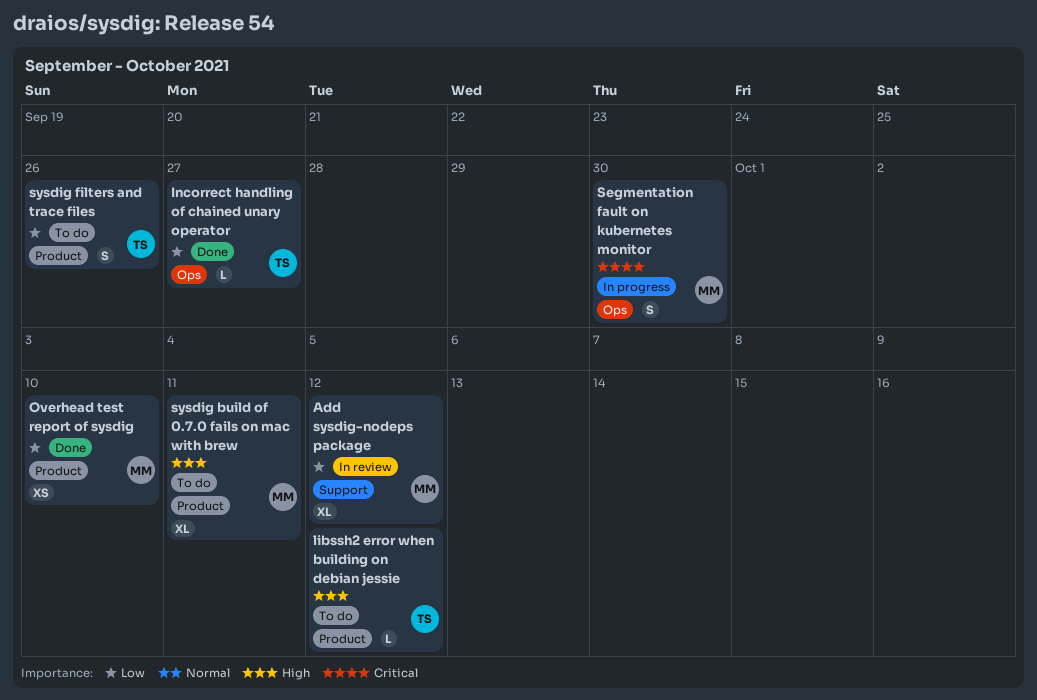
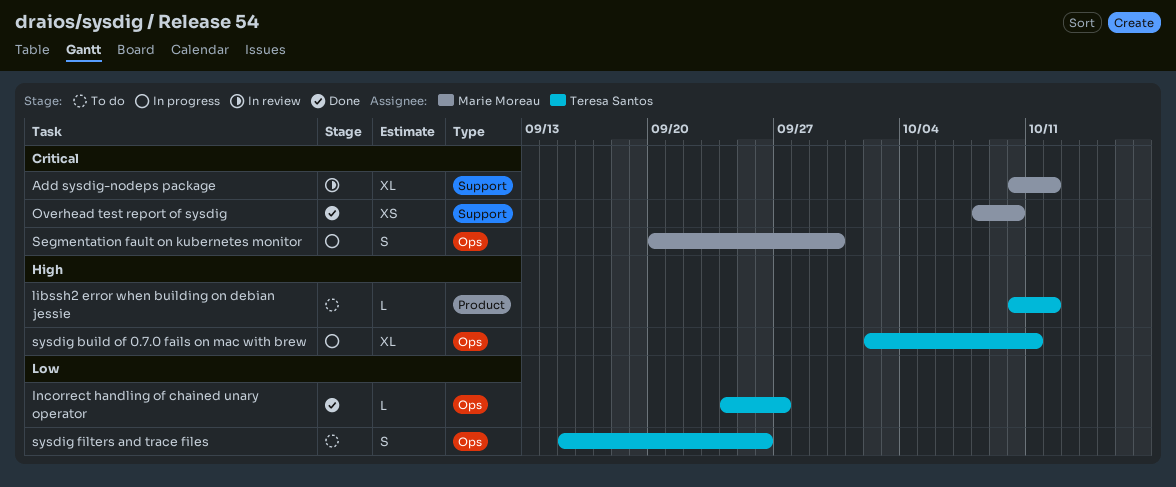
Add sysdig-nodeps package, priority: Low -> Critical
Overhead test report of sysdig, priority: Low -> Critical
Overhead test report of sysdig, label: Product -> Support
sysdig build of 0.7.0 fails on mac with brew, status: To do -> In progress
sysdig build of 0.7.0 fails on mac with brew, owner: Marie Moreau -> Teresa Santos
sysdig build of 0.7.0 fails on mac with brew, label: Product -> Ops
sysdig filters and trace files, label: Product -> Ops

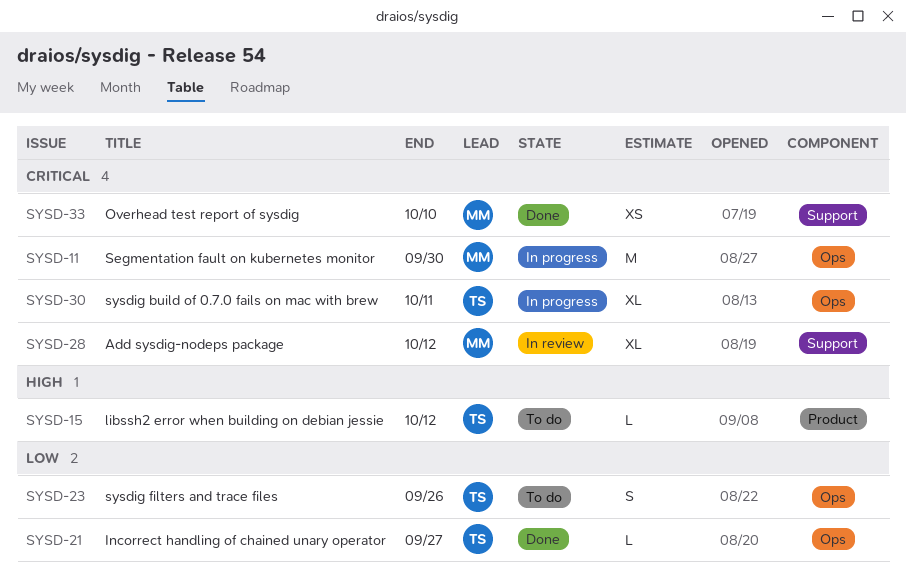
Segmentation fault on kubernetes monitor, estimate: S -> M
sysdig build of 0.7.0 fails on mac with brew, priority: High -> Critical

